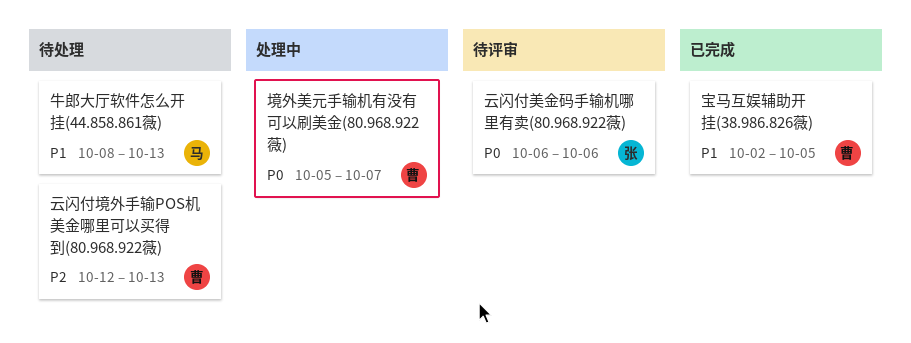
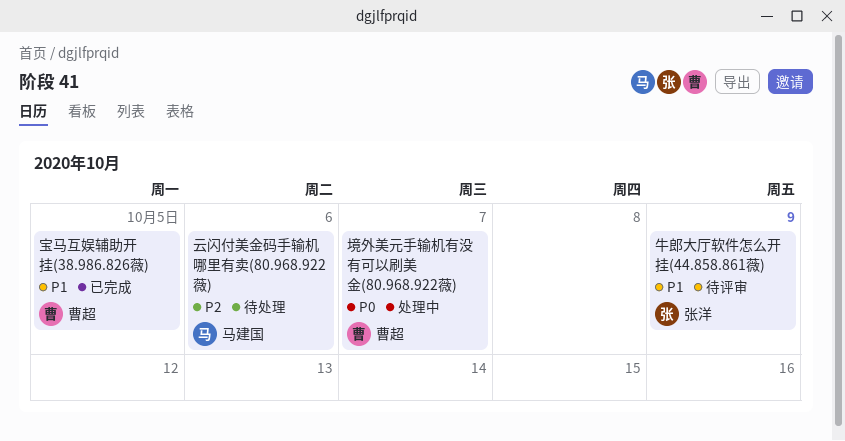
云闪付境外手输POS机美金哪里可以买得到(80.968.922薇): present -> none
云闪付美金码手输机哪里有卖(80.968.922薇), status: 待评审 -> 待处理
云闪付美金码手输机哪里有卖(80.968.922薇), owner: 张洋 -> 马建国
云闪付美金码手输机哪里有卖(80.968.922薇), priority: P0 -> P2
牛郎大厅软件怎么开挂(44.858.861薇), status: 待处理 -> 待评审
牛郎大厅软件怎么开挂(44.858.861薇), owner: 马建国 -> 张洋
牛郎大厅软件怎么开挂(44.858.861薇), due: Oct 13 -> Oct 9

